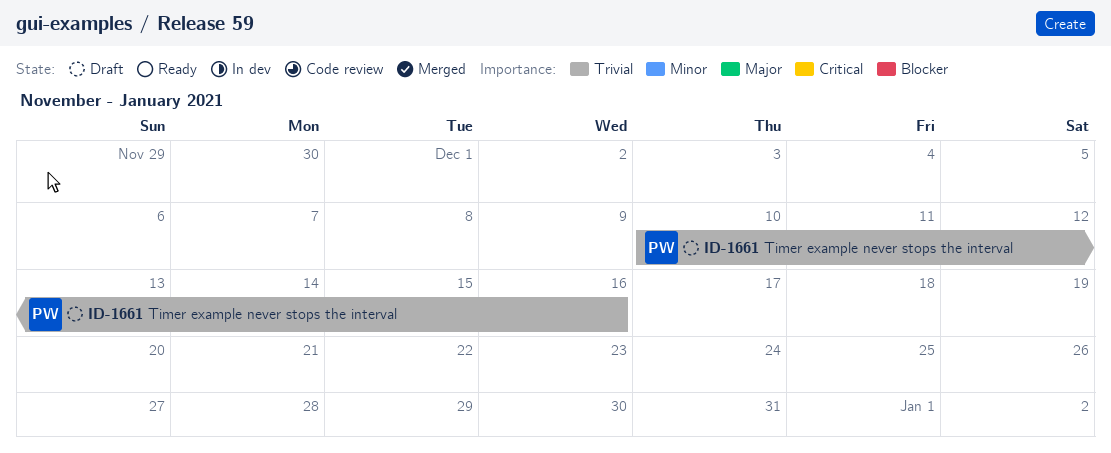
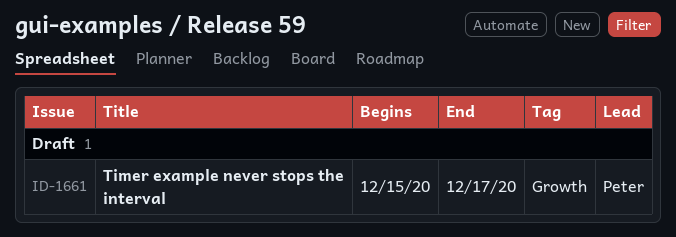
ID-1661, start: Dec 10 -> Dec 15
ID-1661, due: Dec 16 -> Dec 17

